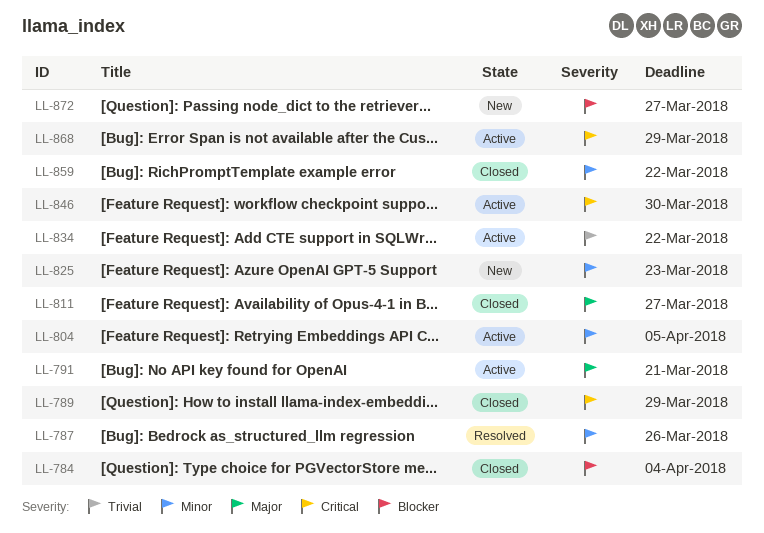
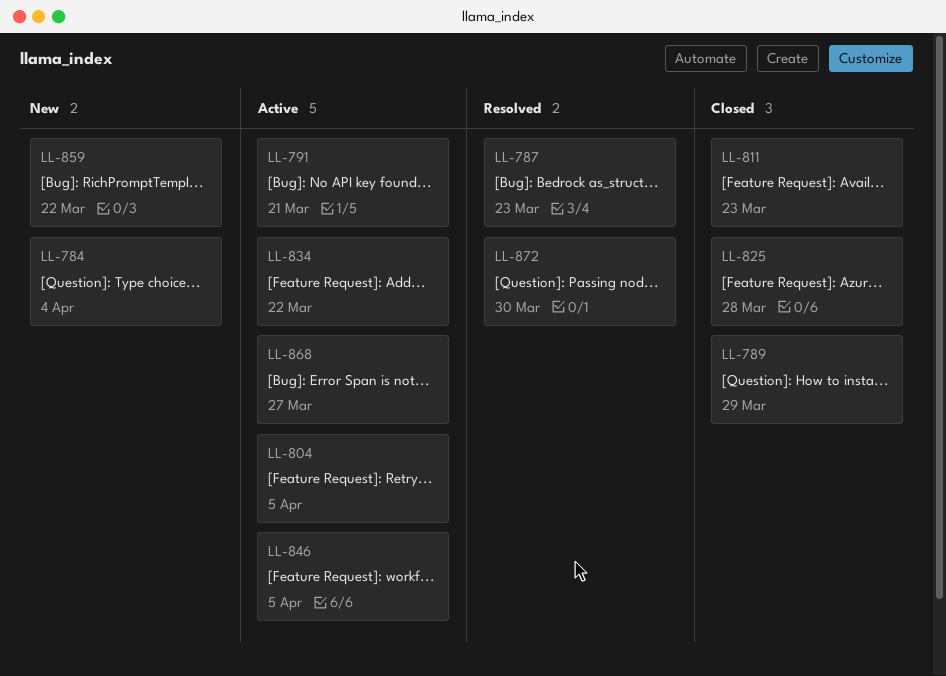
LL-784, status: Closed -> New
LL-787, due: Mar 26 -> Mar 23
LL-811, due: Mar 27 -> Mar 23
LL-825, status: New -> Closed
LL-825, due: Mar 23 -> Mar 28
LL-846, due: Mar 30 -> Apr 5
LL-859, status: Closed -> New
LL-868, due: Mar 29 -> Mar 27
LL-872, status: New -> Resolved
LL-872, due: Mar 27 -> Mar 30

